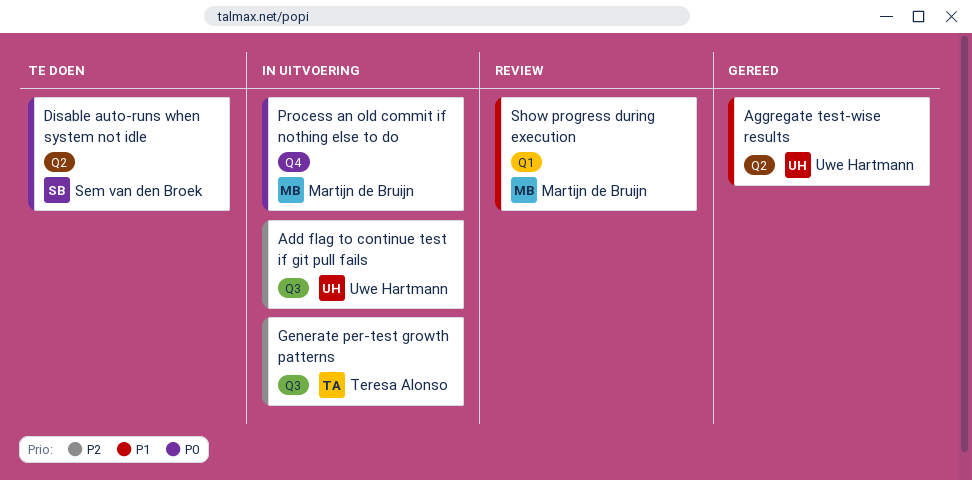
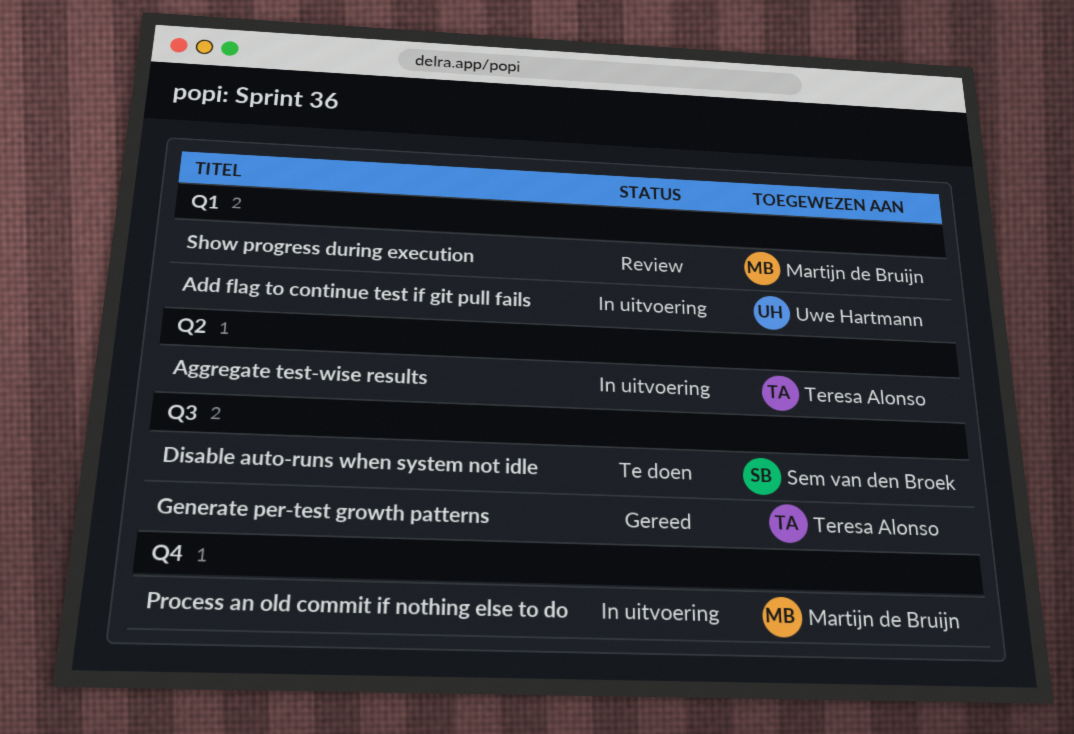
Add flag to continue test if git pull fails, label: Q3 -> Q1
Aggregate test-wise results, status: Gereed -> In uitvoering
Aggregate test-wise results, owner: Uwe Hartmann -> Teresa Alonso
Disable auto-runs when system not idle, label: Q2 -> Q3
Generate per-test growth patterns, status: In uitvoering -> Gereed

